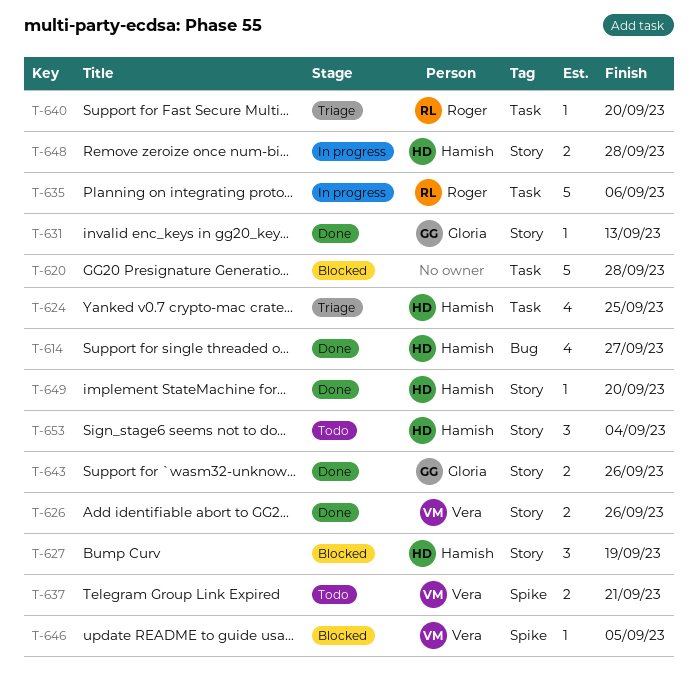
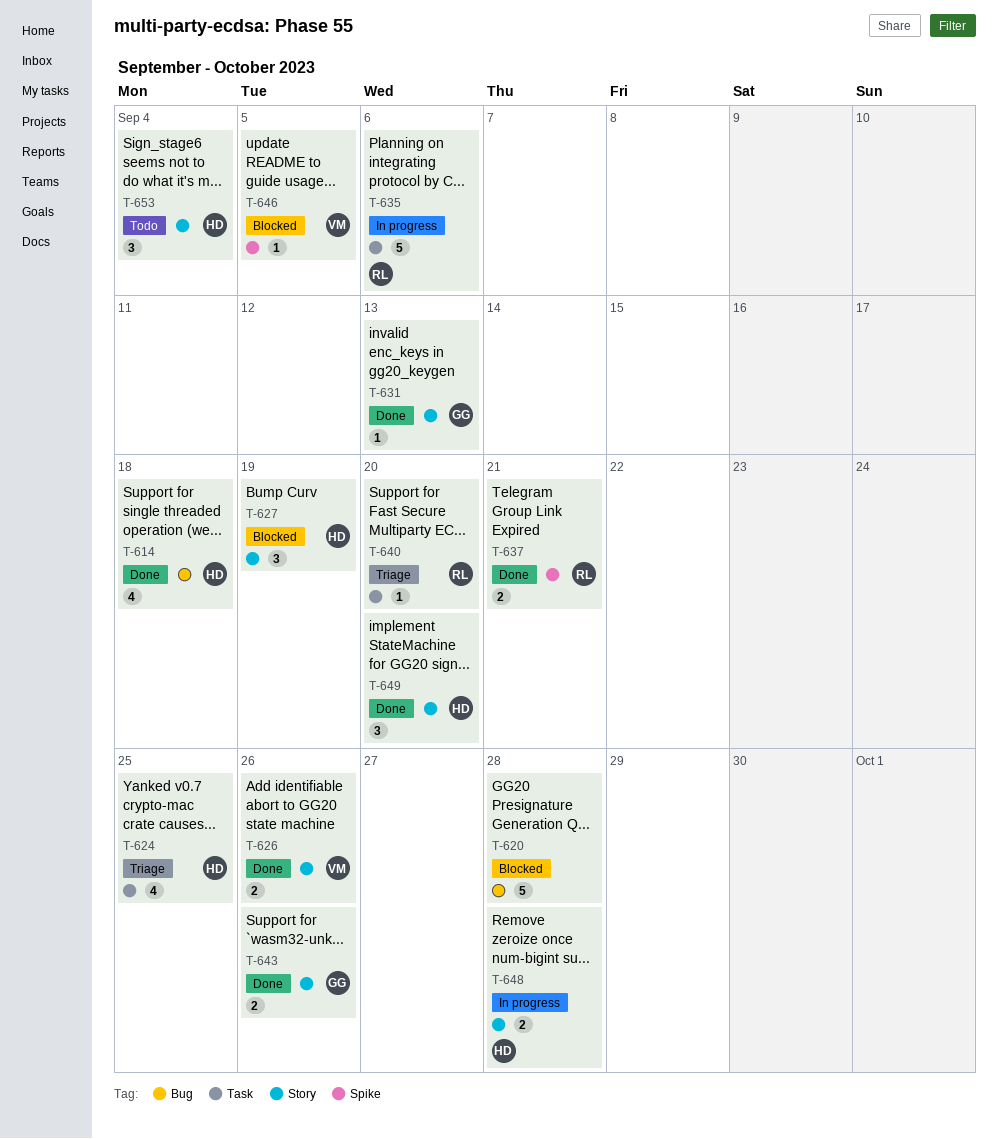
T-614, due: Sep 27 -> Sep 18
T-620, label: Task -> Bug
T-637, status: Todo -> Done
T-637, owner: Vera -> Roger
T-649, estimate: 1 -> 3

